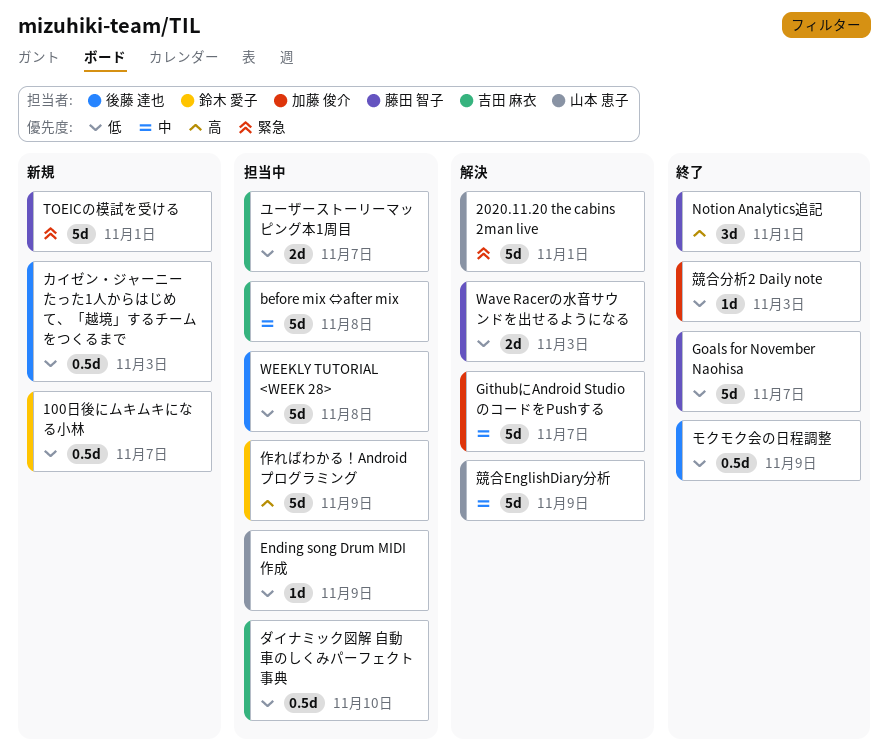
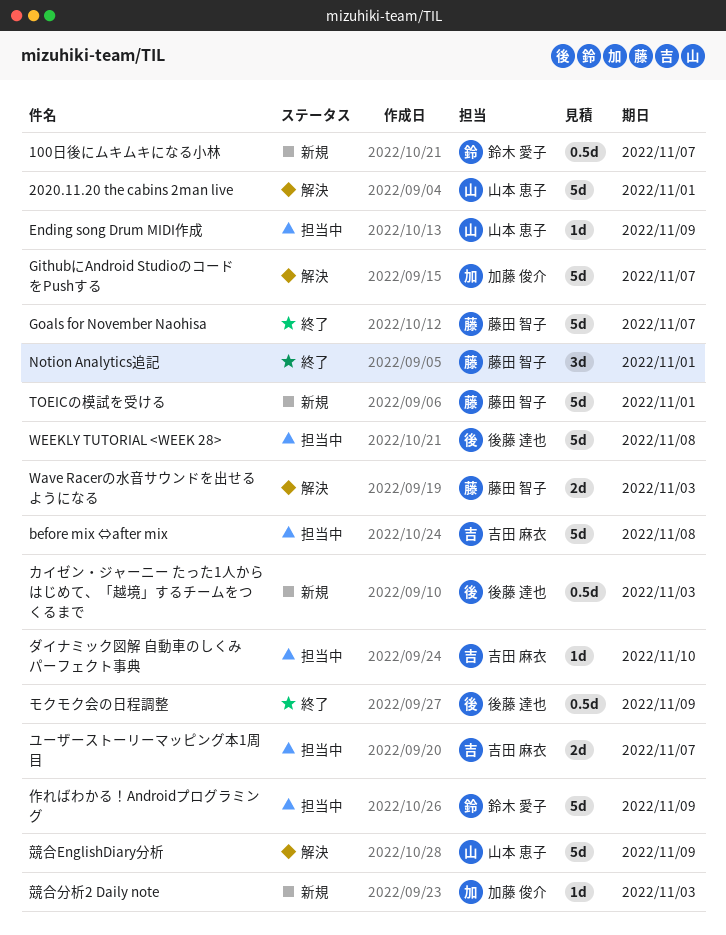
ダイナミック図解 自動車のしくみパーフェクト事典, estimate: 0.5d -> 1d
競合分析2 Daily note, status: 終了 -> 新規

